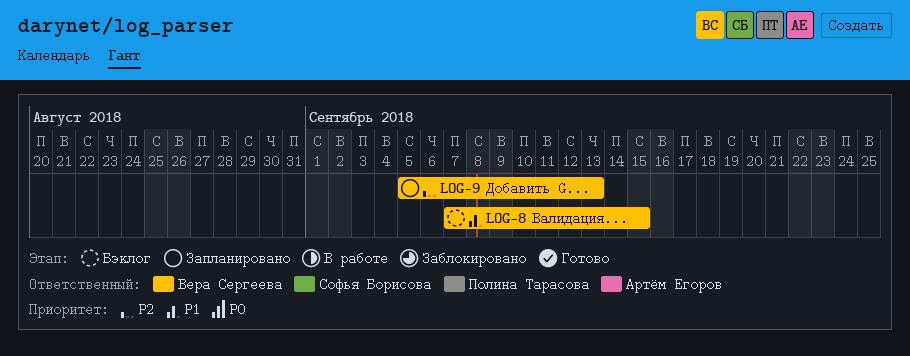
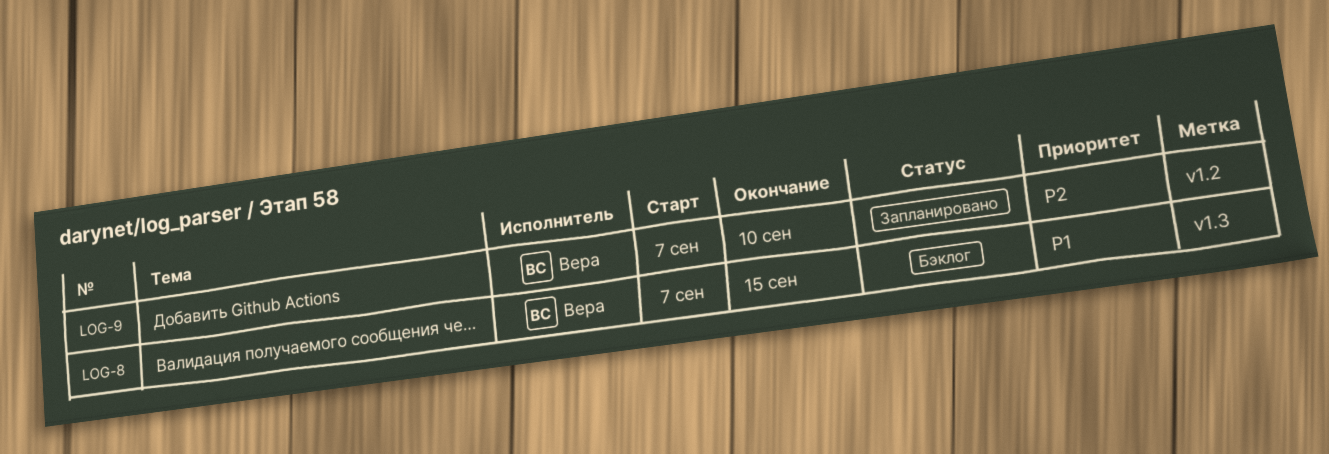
LOG-9, start: Sep 5 -> Sep 7
LOG-9, due: Sep 13 -> Sep 10

